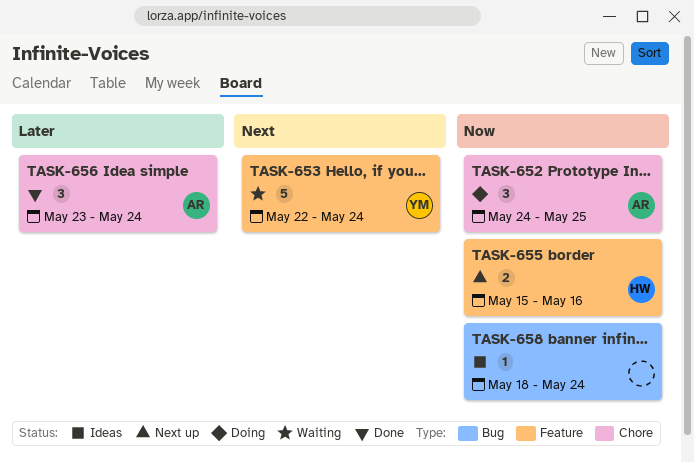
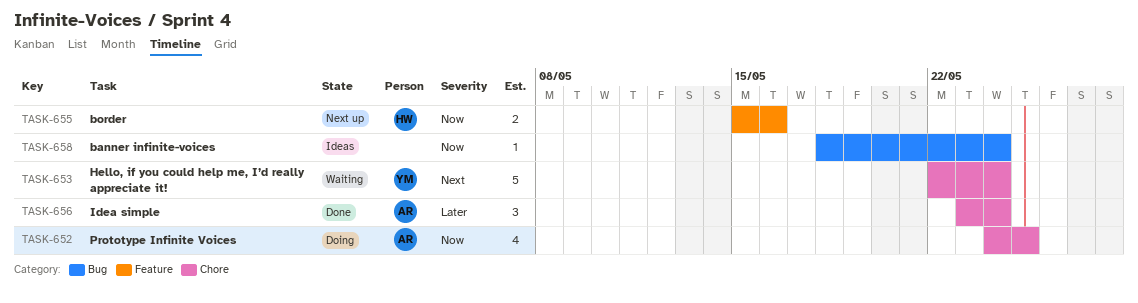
TASK-652, estimate: 3 -> 4
TASK-653, label: Feature -> Chore

